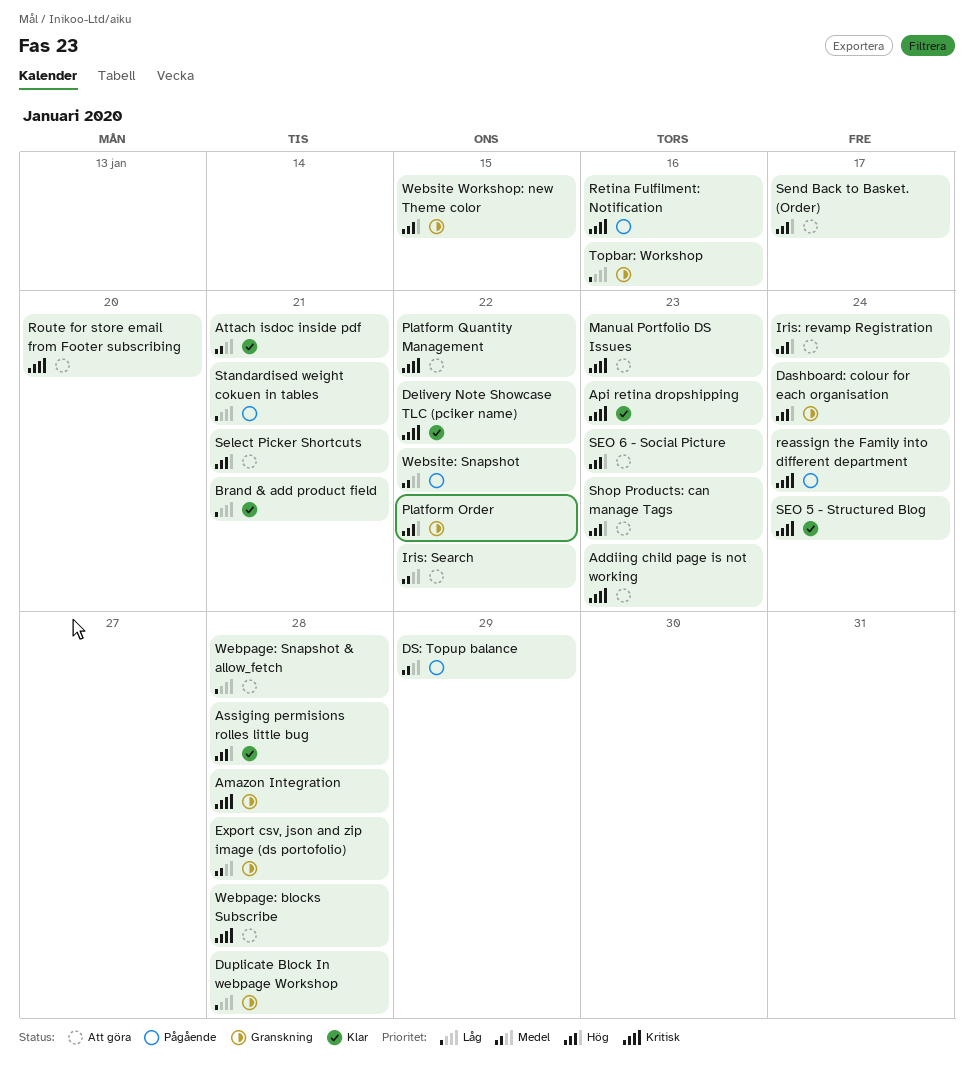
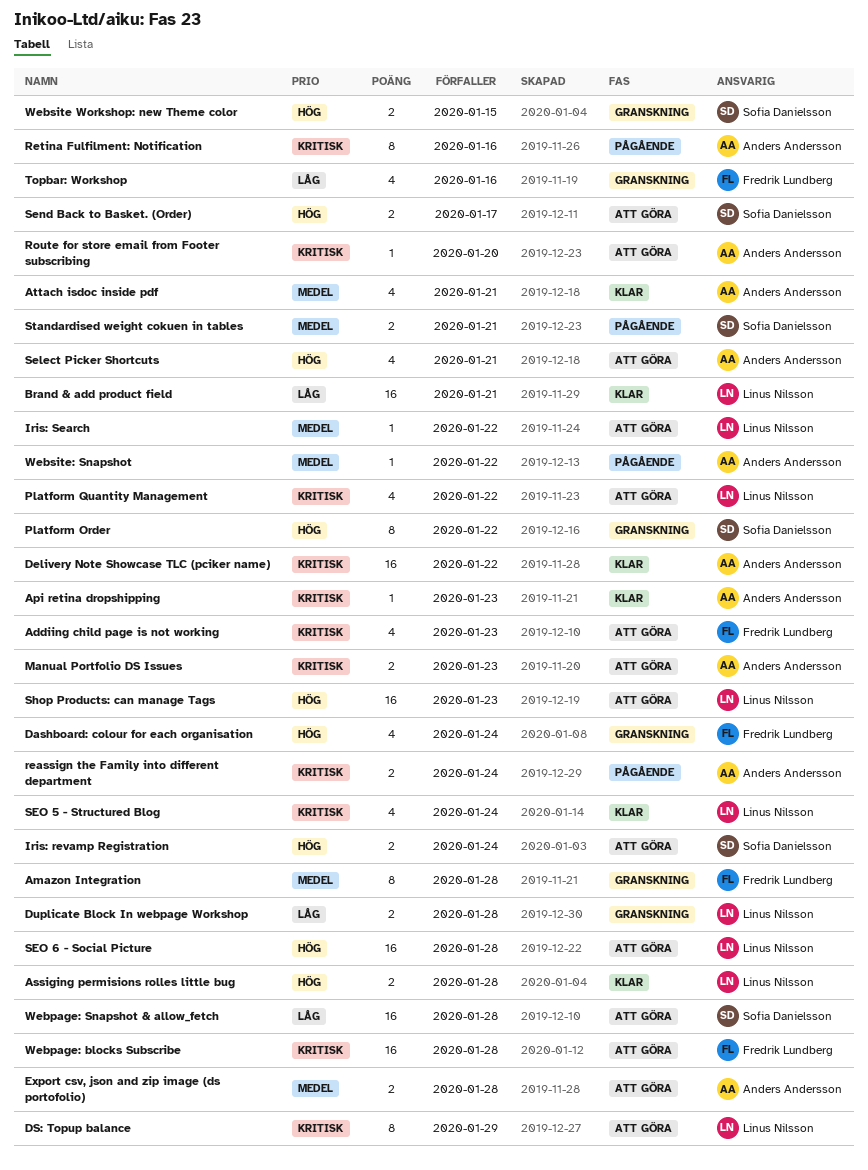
Amazon Integration, priority: Kritisk -> Medel
DS: Topup balance, status: Pågående -> Att göra
DS: Topup balance, priority: Medel -> Kritisk
Export csv, json and zip image (ds portofolio), status: Granskning -> Att göra
SEO 6 - Social Picture, due: Jan 23 -> Jan 28
Standardised weight cokuen in tables, priority: Låg -> Medel

